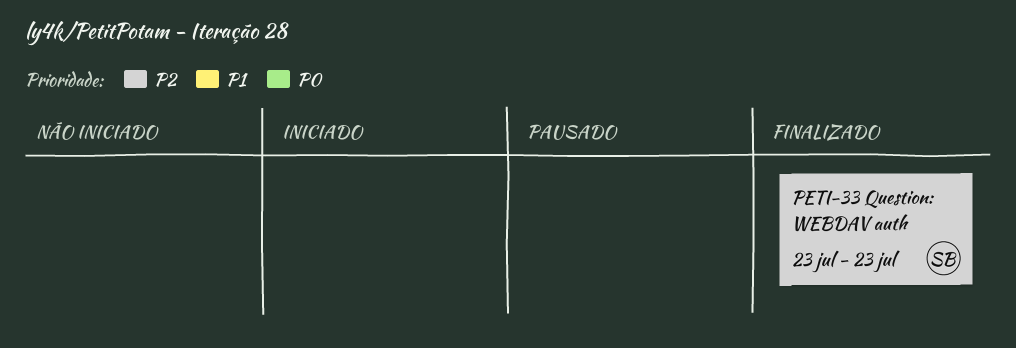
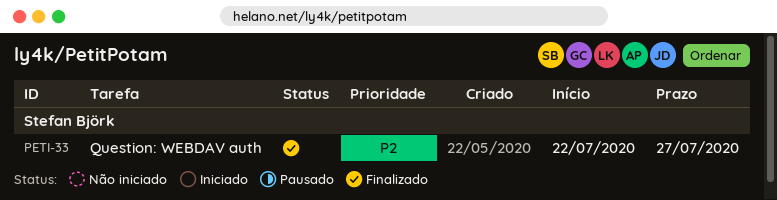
PETI-33, start: Jul 23 -> Jul 22
PETI-33, due: Jul 23 -> Jul 27

